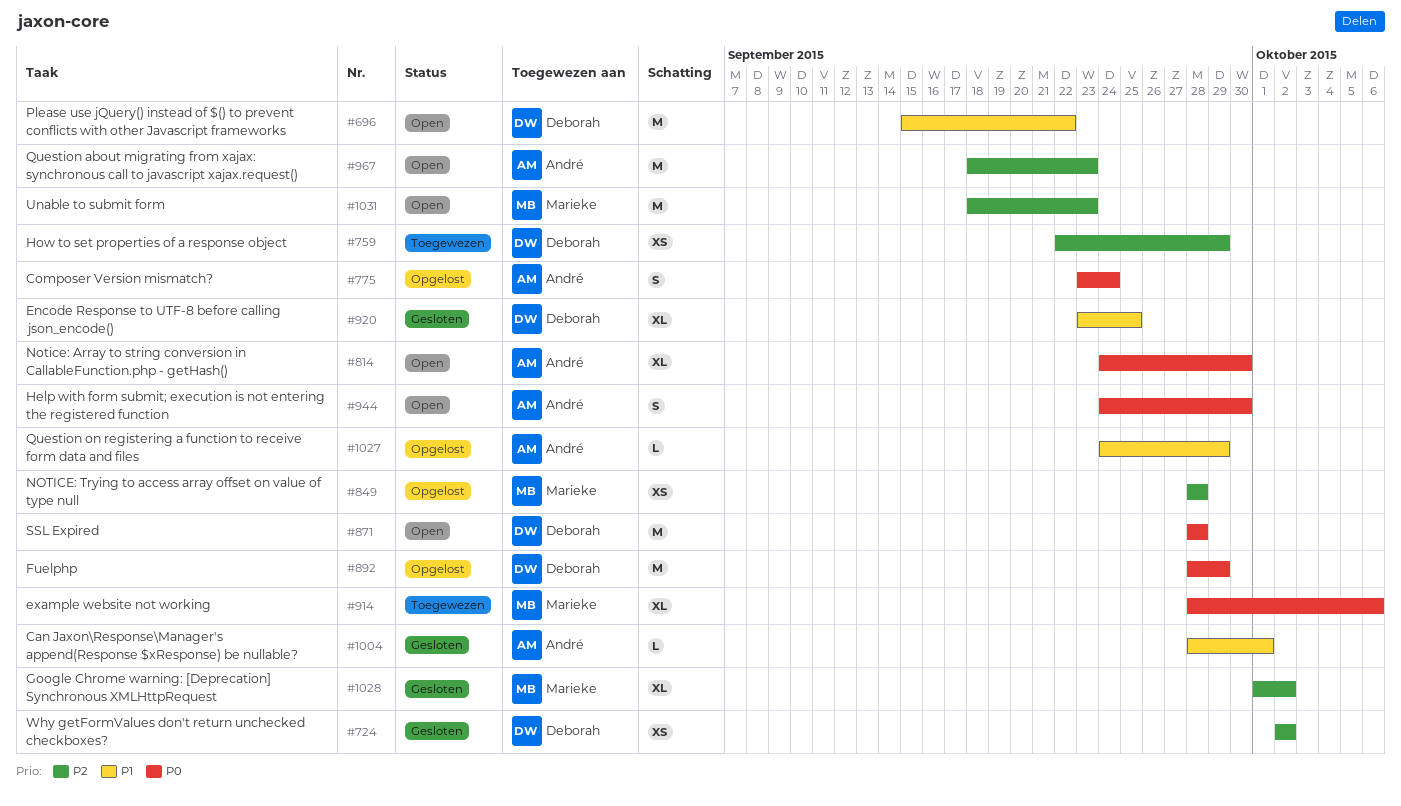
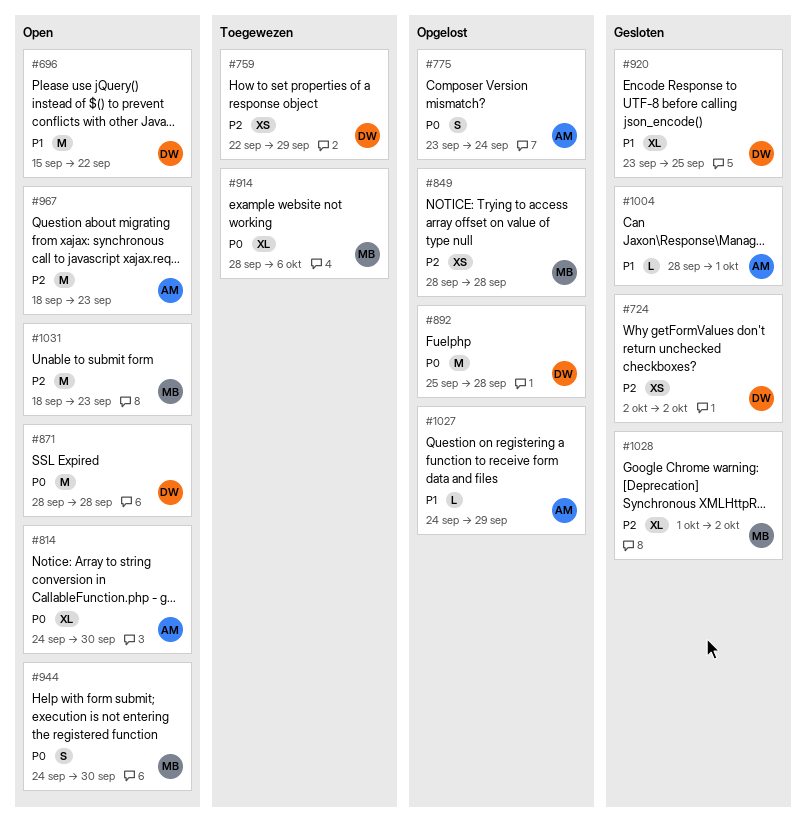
#892, start: Sep 28 -> Sep 25
#892, due: Sep 29 -> Sep 28
#944, owner: André -> Marieke

